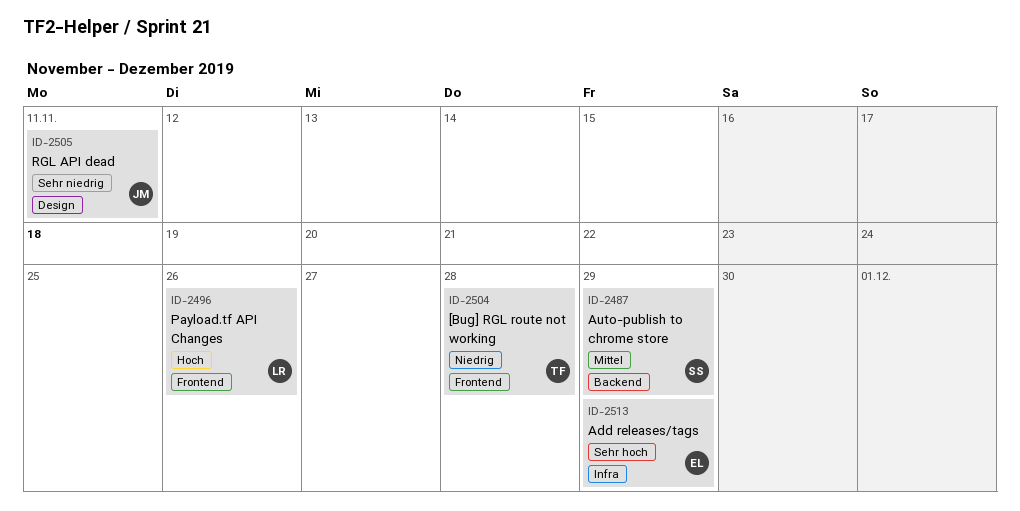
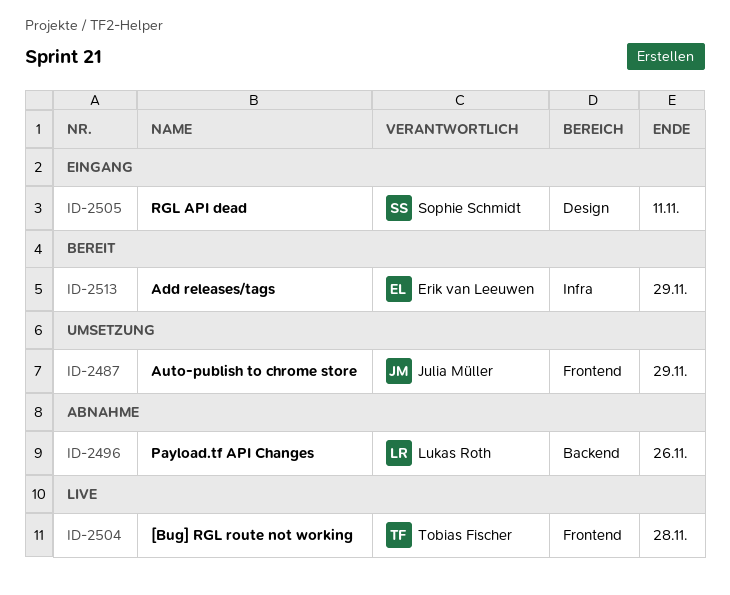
ID-2487, owner: Sophie Schmidt -> Julia Müller
ID-2487, label: Backend -> Frontend
ID-2496, label: Frontend -> Backend
ID-2505, owner: Julia Müller -> Sophie Schmidt

